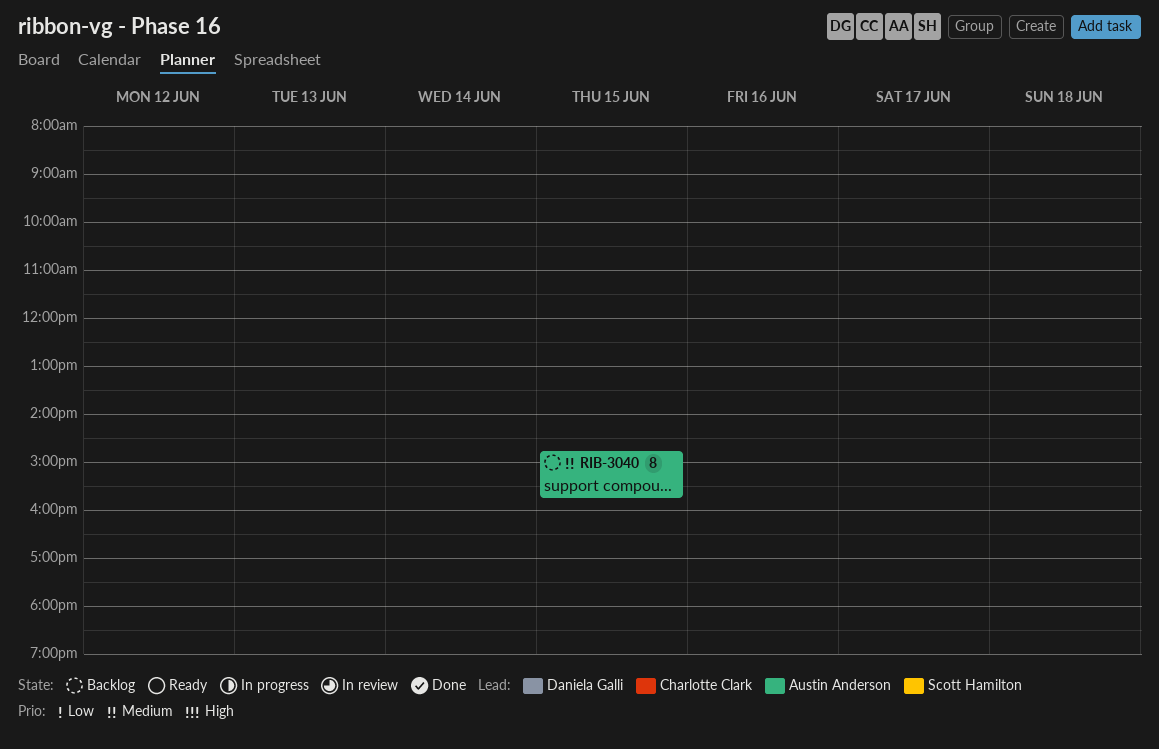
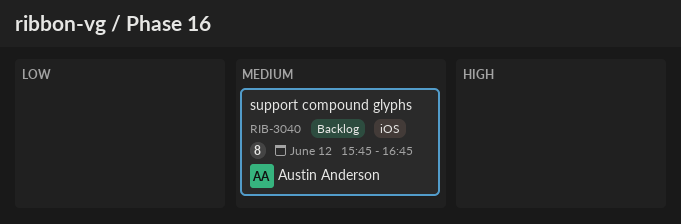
RIB-3040, day: Jun 15 -> Jun 12
RIB-3040, begins: 14:45 -> 15:45
RIB-3040, ends: 15:45 -> 16:45

